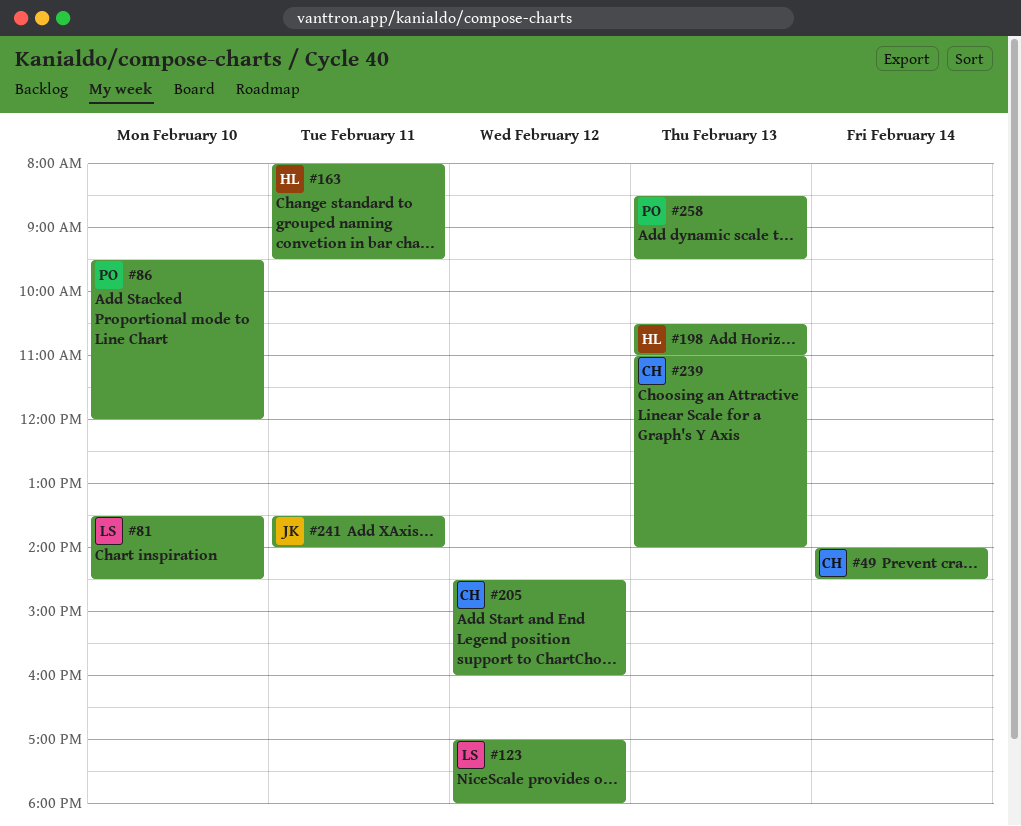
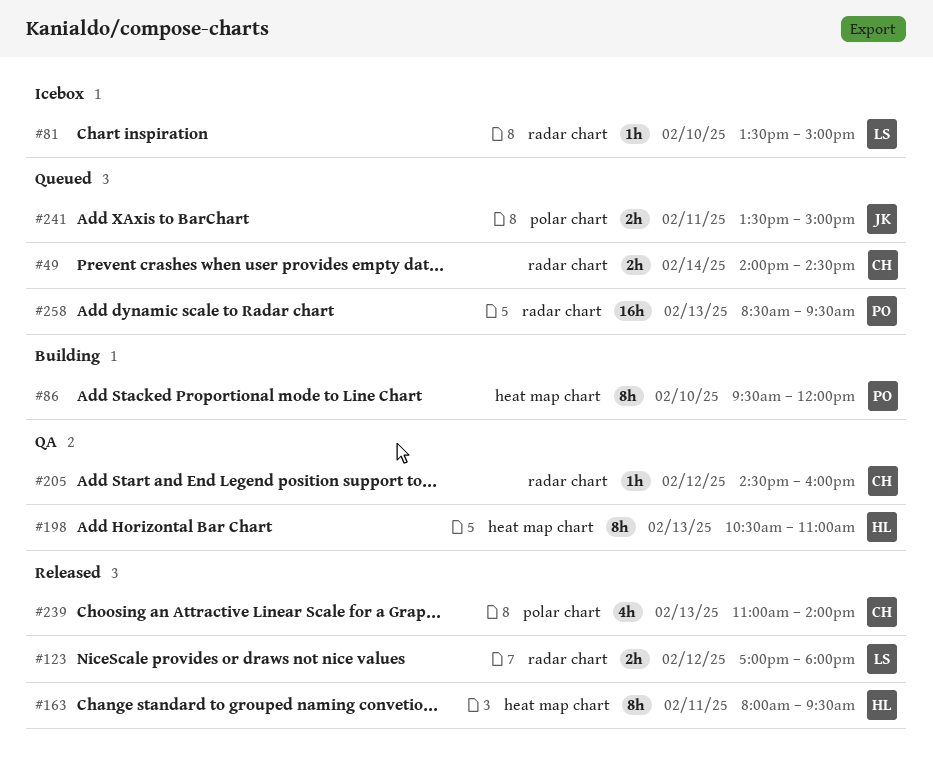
#81, ends: 14:30 -> 15:00
#241, ends: 14:00 -> 15:00

